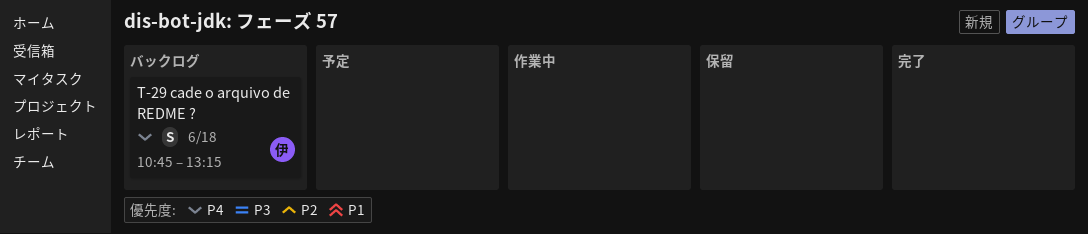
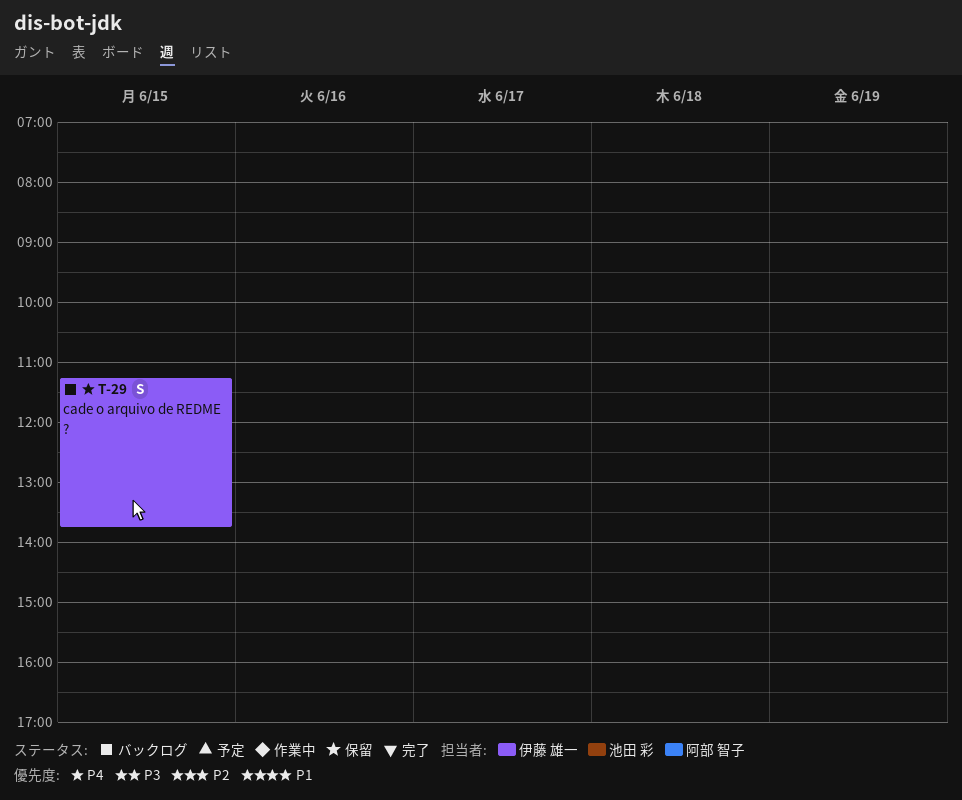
T-29, day: Jun 18 -> Jun 15
T-29, begins: 10:45 -> 11:15
T-29, ends: 13:15 -> 13:45

